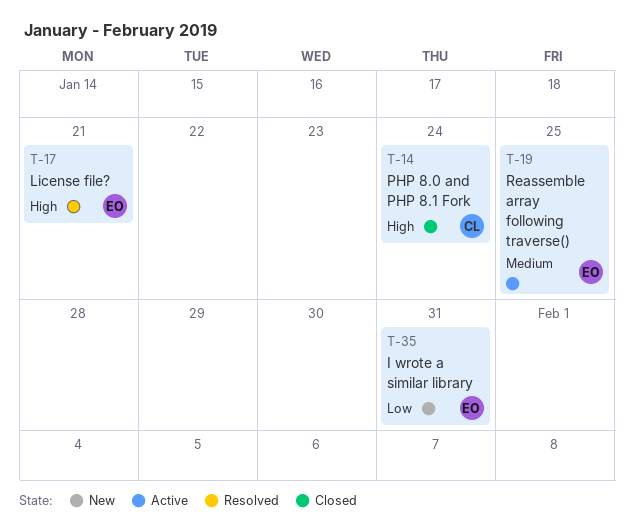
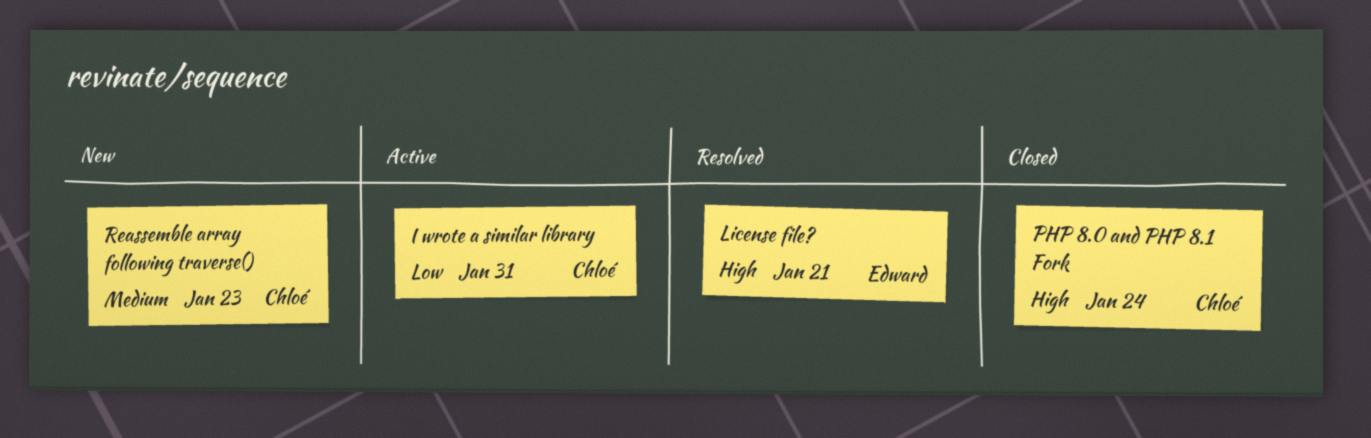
I wrote a similar library, status: New -> Active
I wrote a similar library, owner: Edward -> Chloé
Reassemble array following traverse(), status: Active -> New
Reassemble array following traverse(), owner: Edward -> Chloé
Reassemble array following traverse(), due: Jan 25 -> Jan 23

